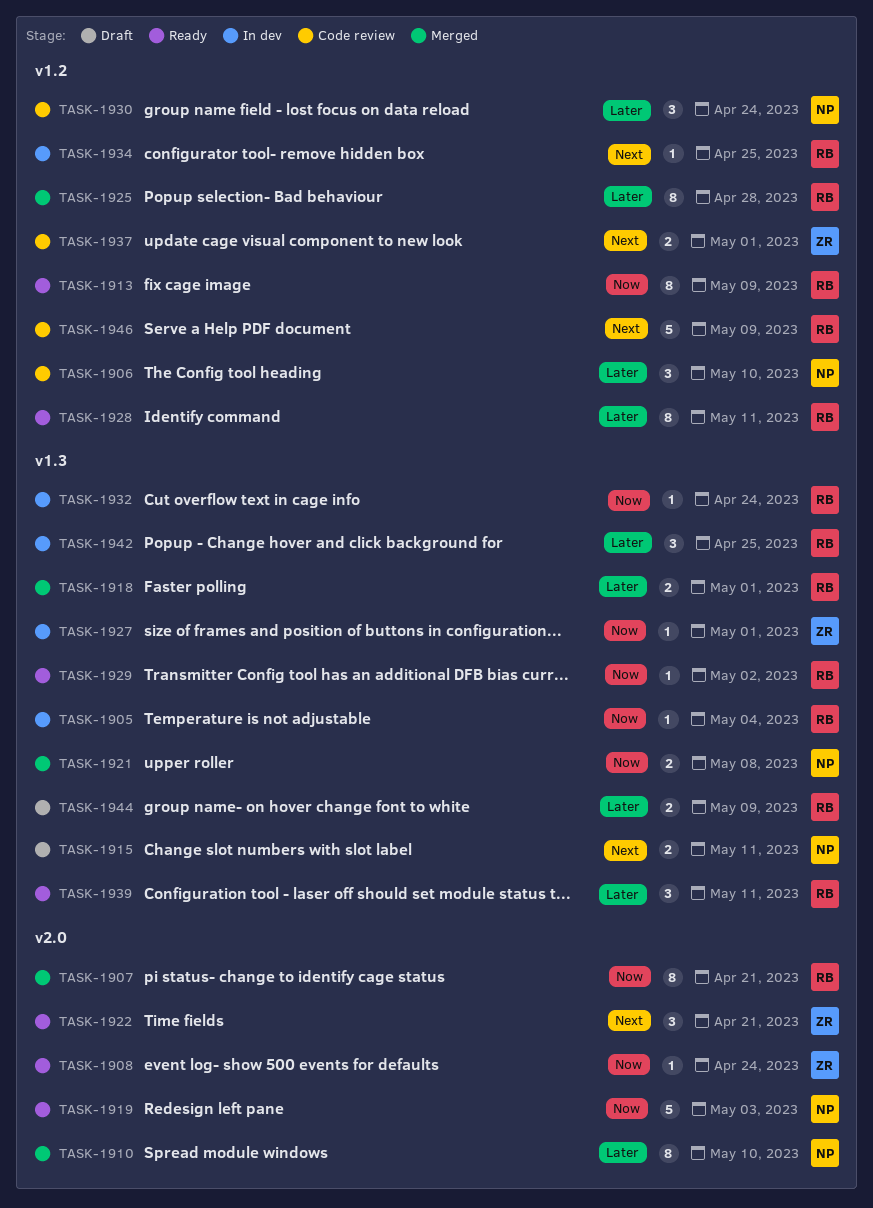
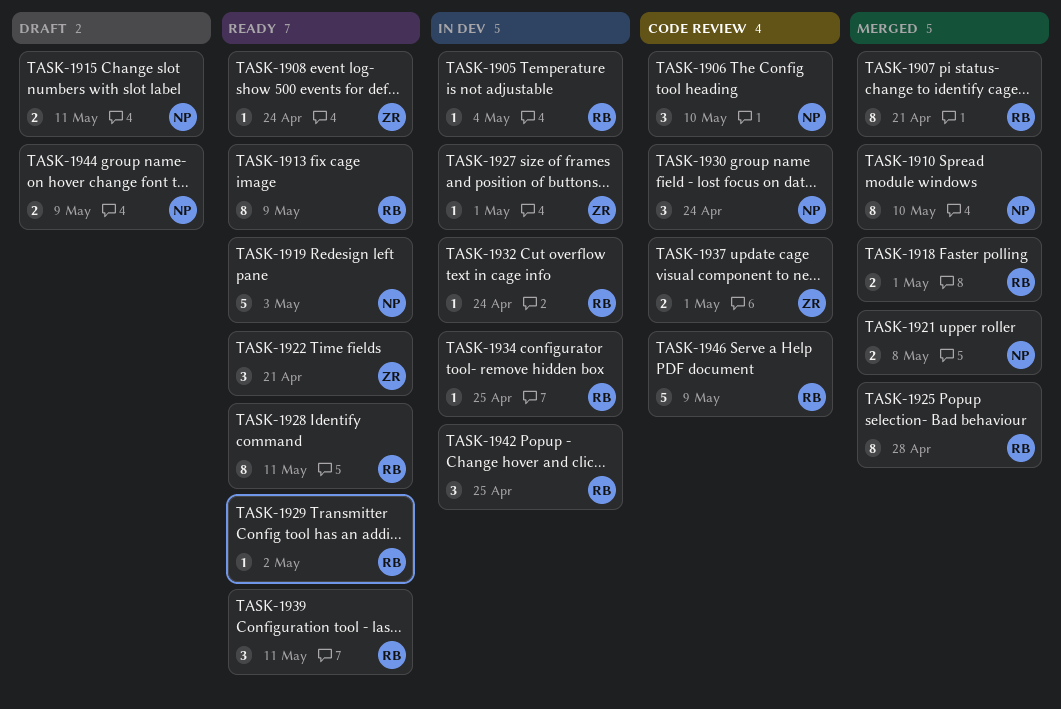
TASK-1944, owner: RB -> NP

